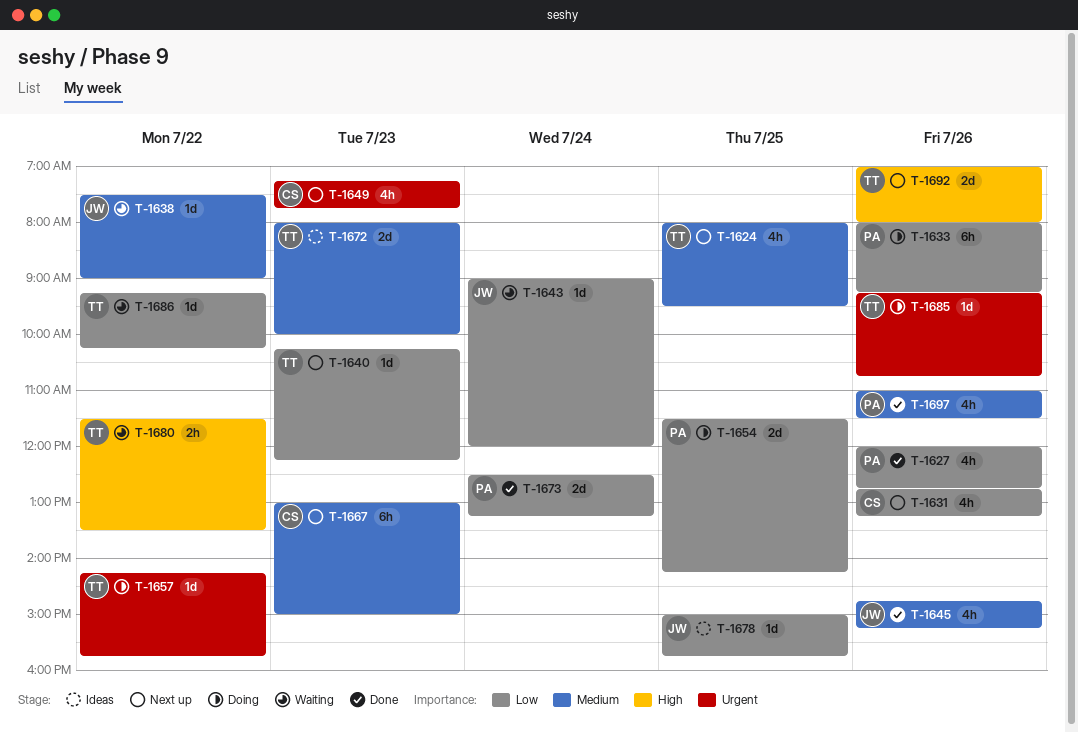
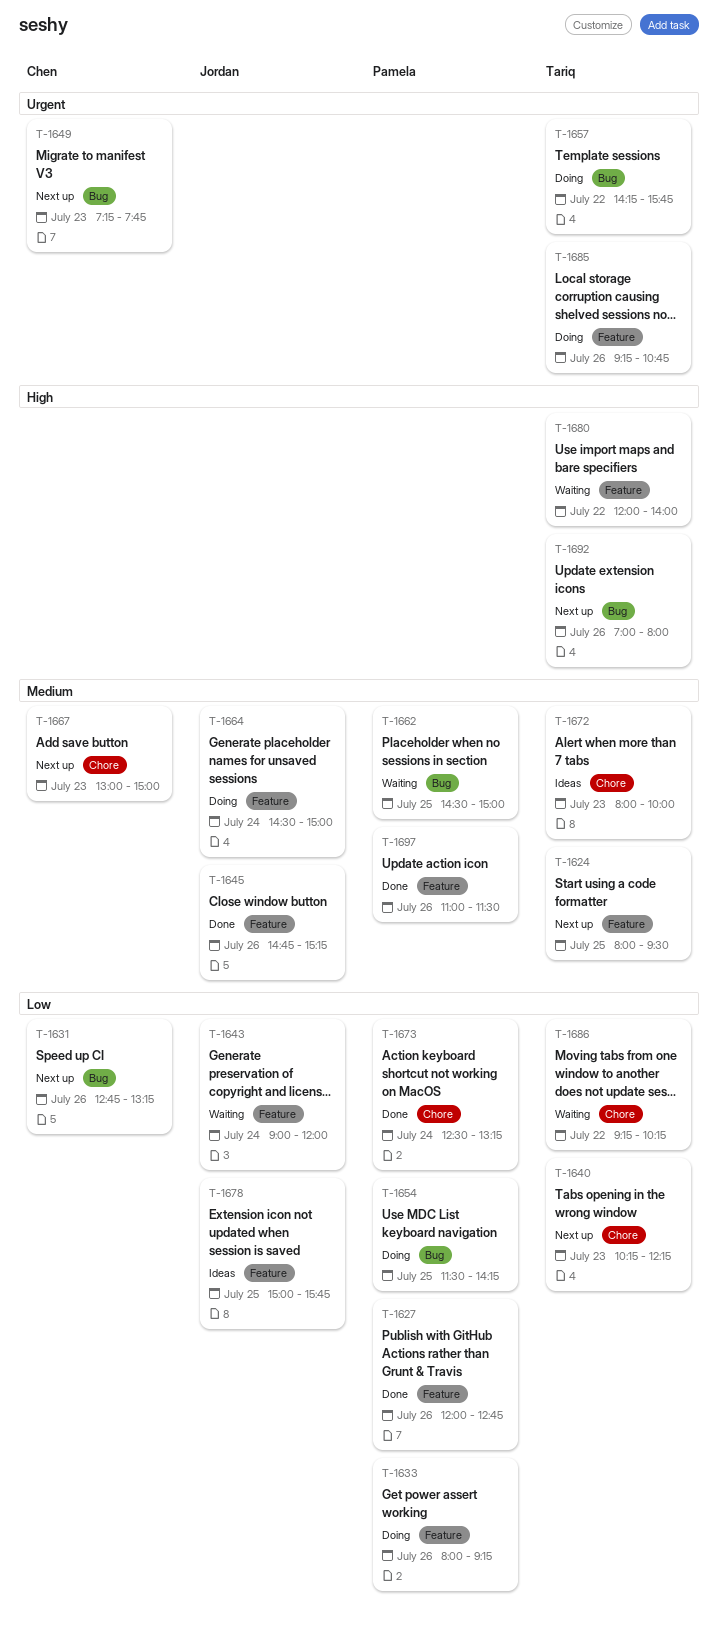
T-1638: present -> none
T-1662: none -> present
T-1664: none -> present
T-1680, begins: 11:30 -> 12:00
T-1680, ends: 13:30 -> 14:00

